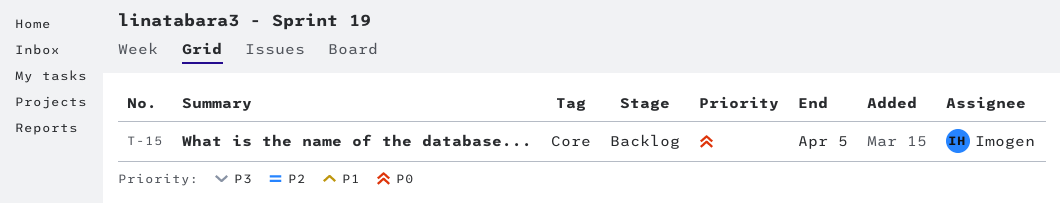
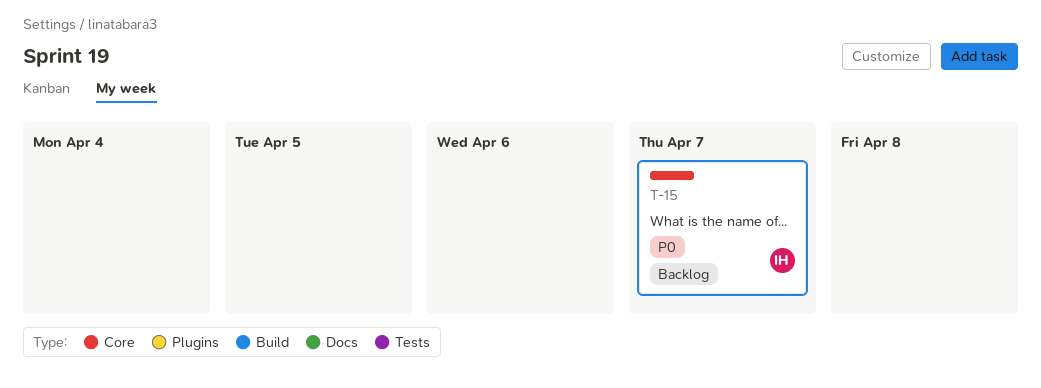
T-15, due: Apr 5 -> Apr 7

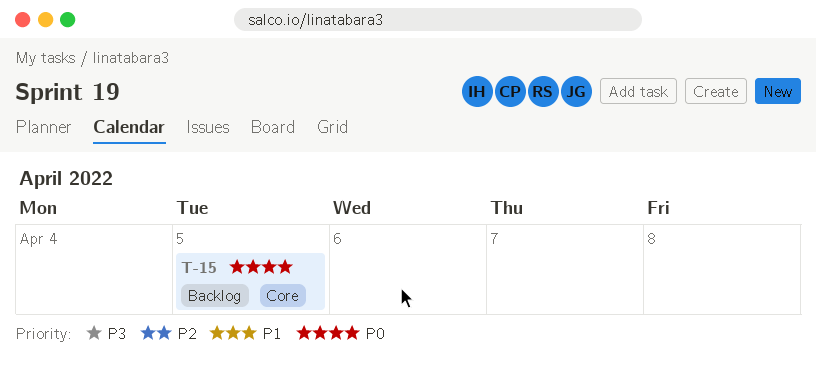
T-15, due: Apr 7 -> Apr 5

